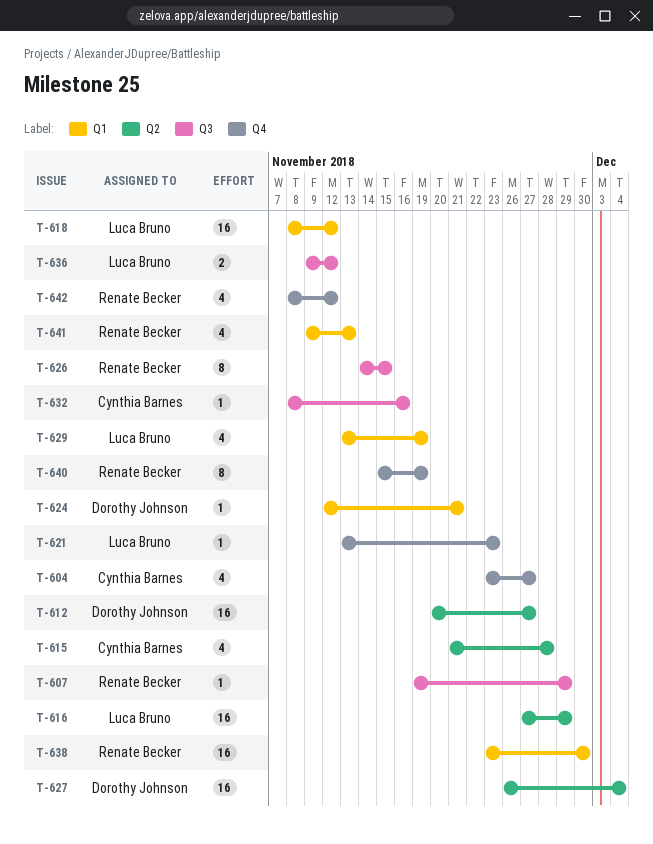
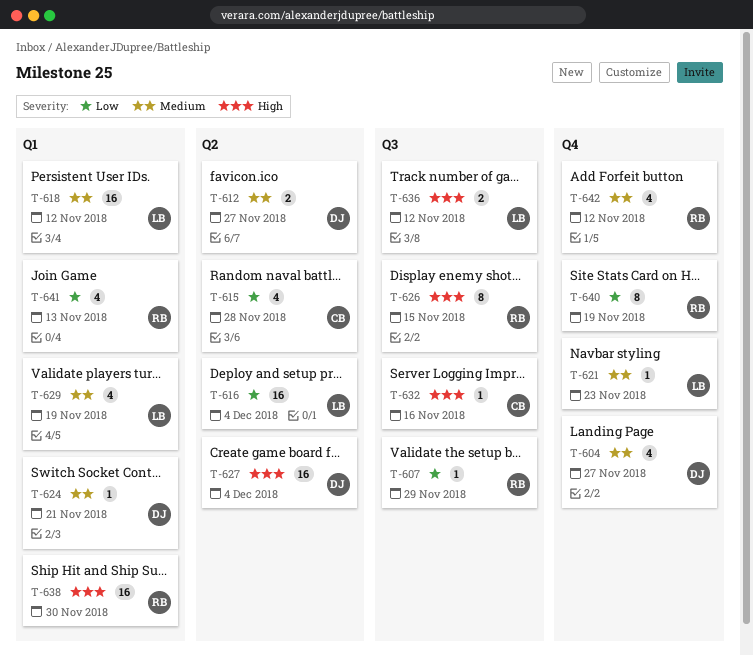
T-604, owner: Cynthia Barnes -> Dorothy Johnson
T-612, estimate: 16 -> 2
T-616, due: Nov 29 -> Dec 4

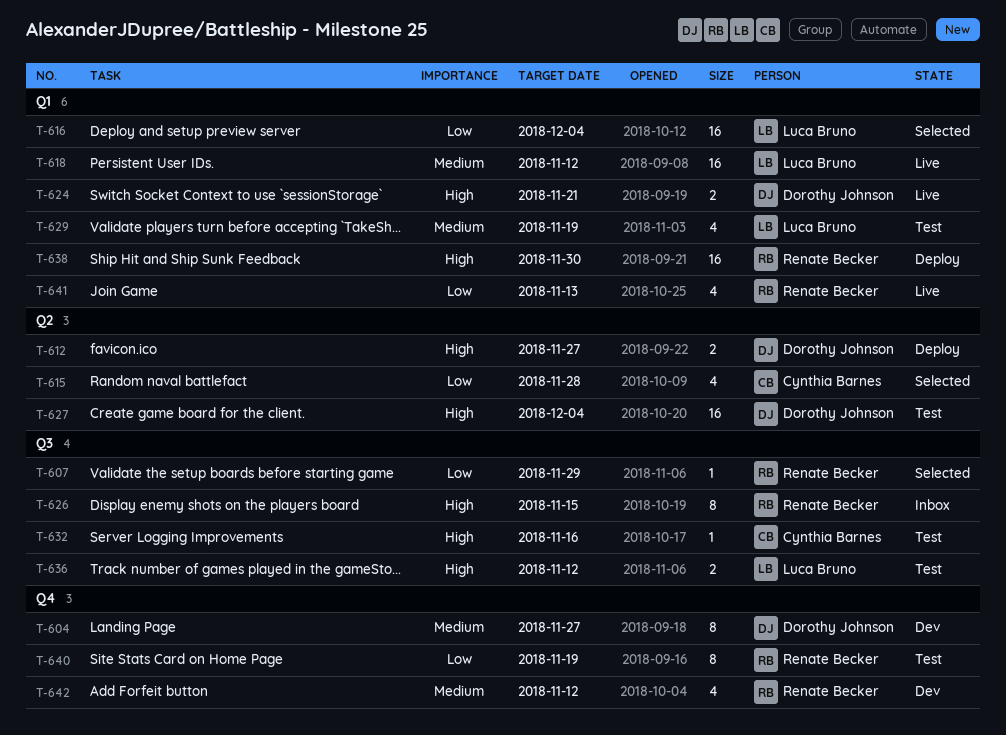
T-604, estimate: 4 -> 8
T-612, priority: Medium -> High
T-616, label: Q2 -> Q1
T-621: present -> none
T-624, priority: Medium -> High
T-624, estimate: 1 -> 2

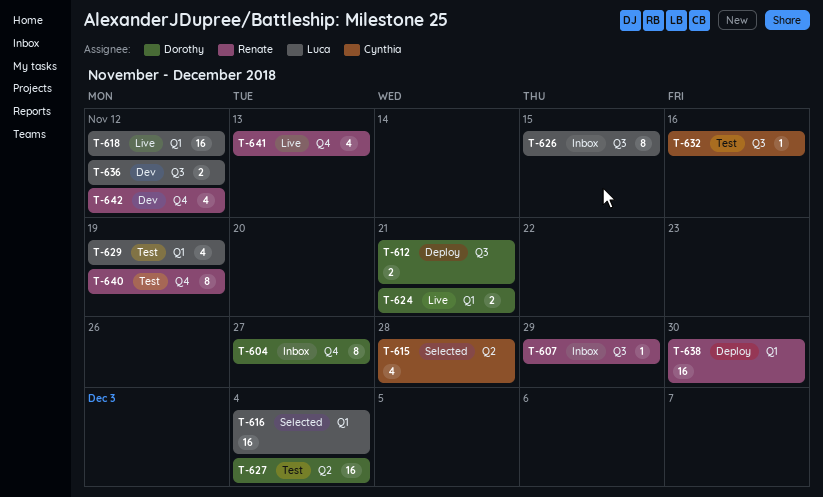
T-604, status: Dev -> Inbox
T-607, status: Selected -> Inbox
T-612, label: Q2 -> Q3
T-612, due: Nov 27 -> Nov 21
T-626, owner: Renate Becker -> Luca Bruno
T-636, status: Test -> Dev
T-641, label: Q1 -> Q4

